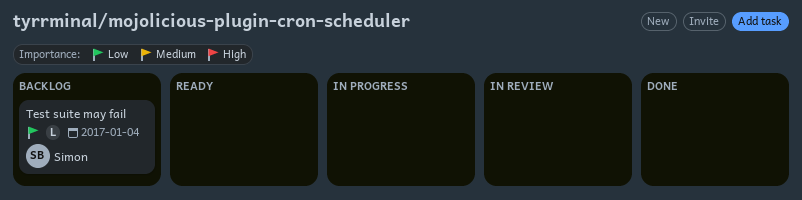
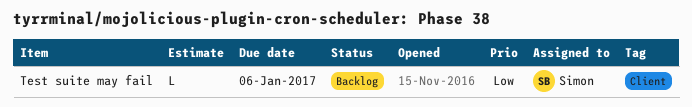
Test suite may fail, due: Jan 4 -> Jan 6

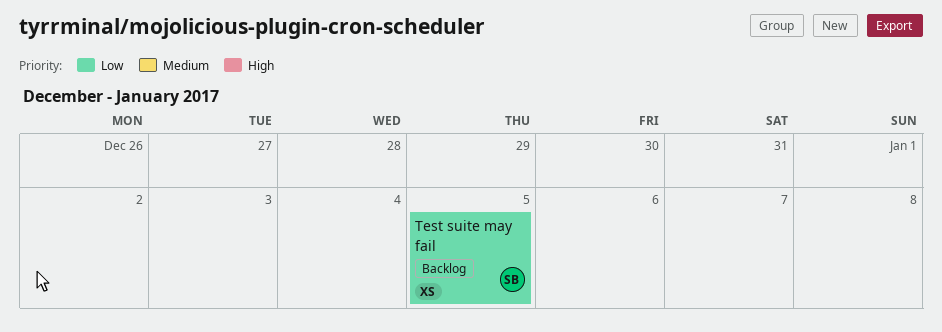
Test suite may fail, estimate: L -> XS
Test suite may fail, due: Jan 6 -> Jan 5

